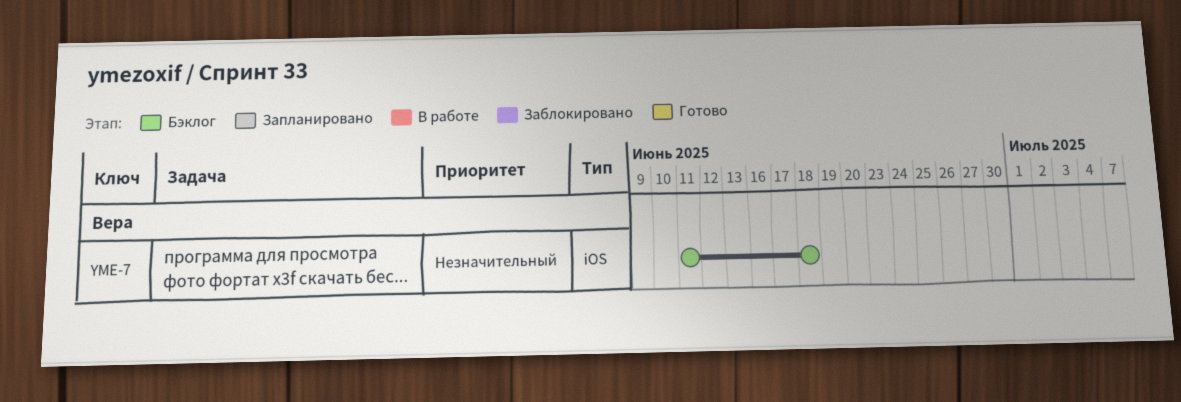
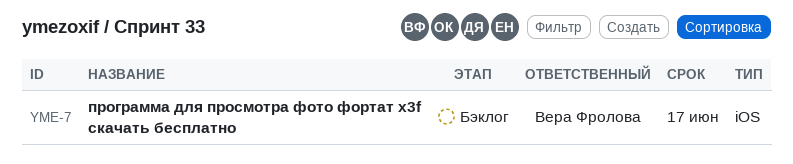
YME-7, due: Jun 18 -> Jun 17

